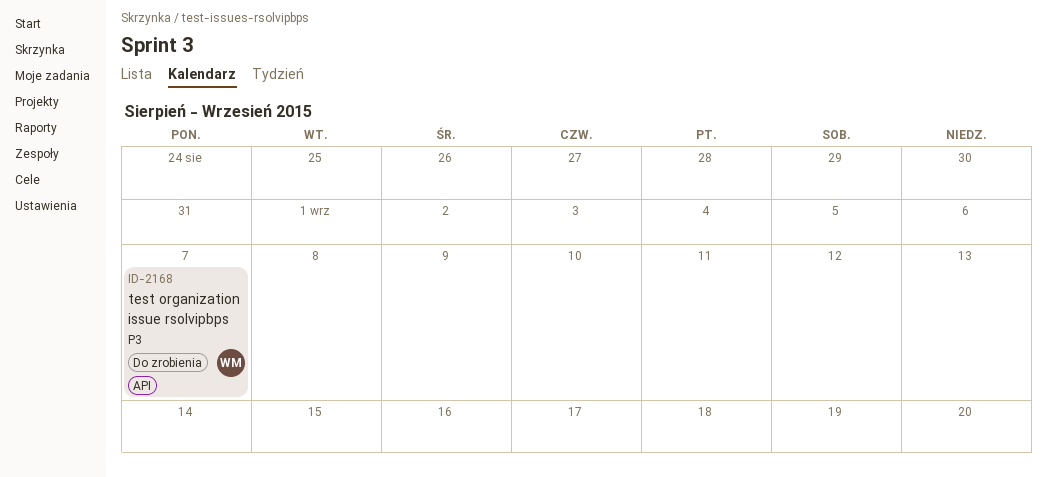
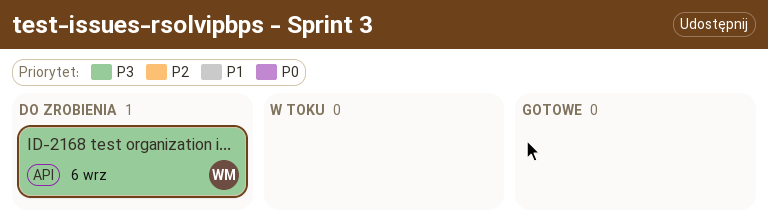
ID-2168, due: Sep 7 -> Sep 6

